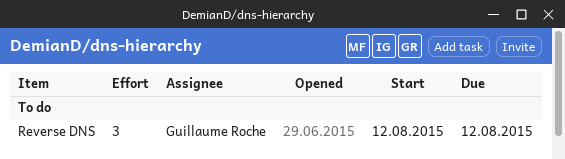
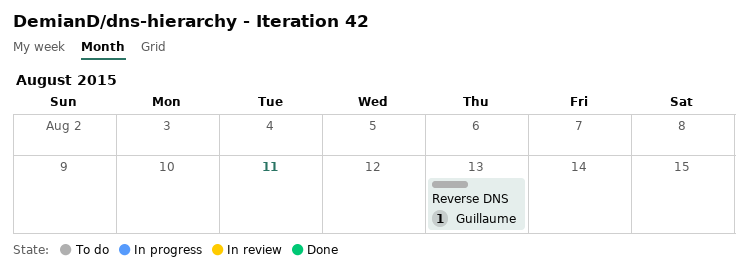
Reverse DNS, estimate: 3 -> 1
Reverse DNS, due: Aug 12 -> Aug 13

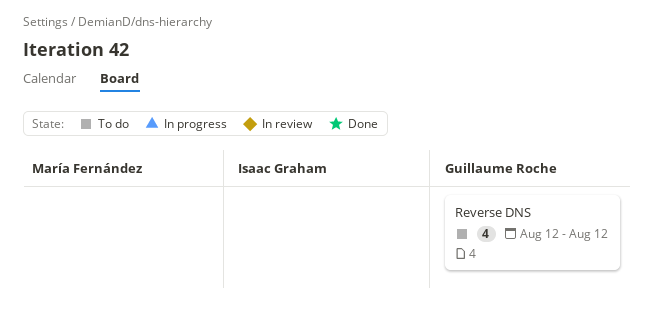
Reverse DNS, estimate: 1 -> 4
Reverse DNS, due: Aug 13 -> Aug 12

